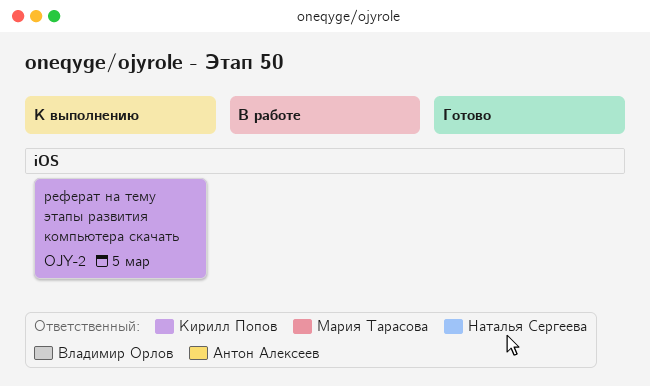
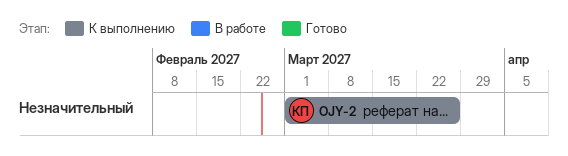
OJY-2, due: Mar 5 -> Mar 26

